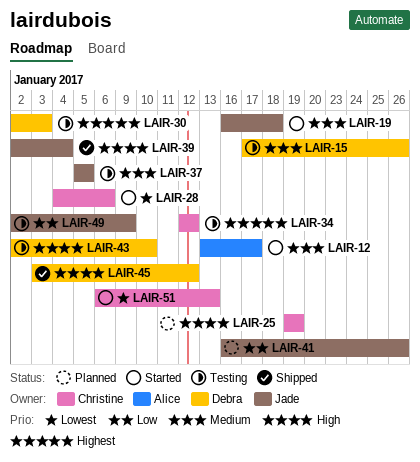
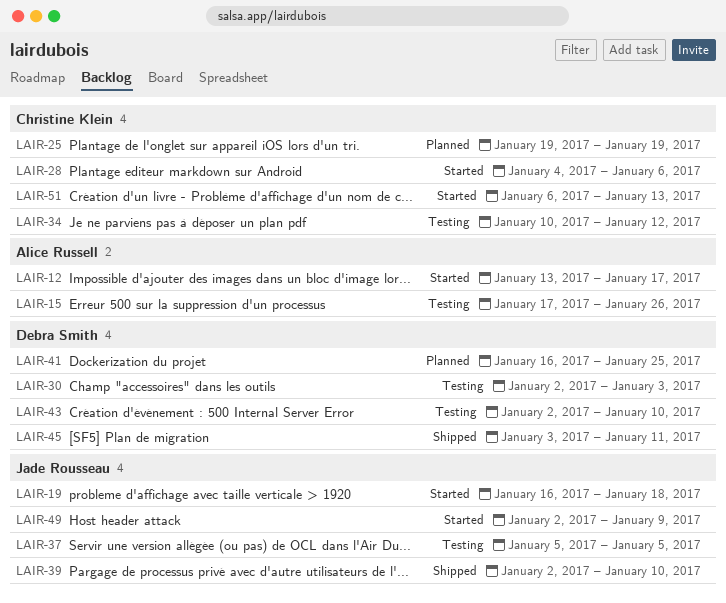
LAIR-15, owner: Debra Smith -> Alice Russell
LAIR-34, start: Jan 12 -> Jan 10
LAIR-39, due: Jan 4 -> Jan 10
LAIR-41, owner: Jade Rousseau -> Debra Smith
LAIR-41, due: Jan 26 -> Jan 25
LAIR-45, due: Jan 12 -> Jan 11
LAIR-49, status: Testing -> Started

